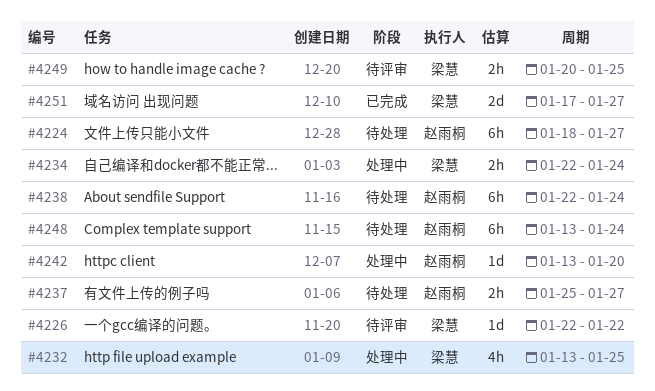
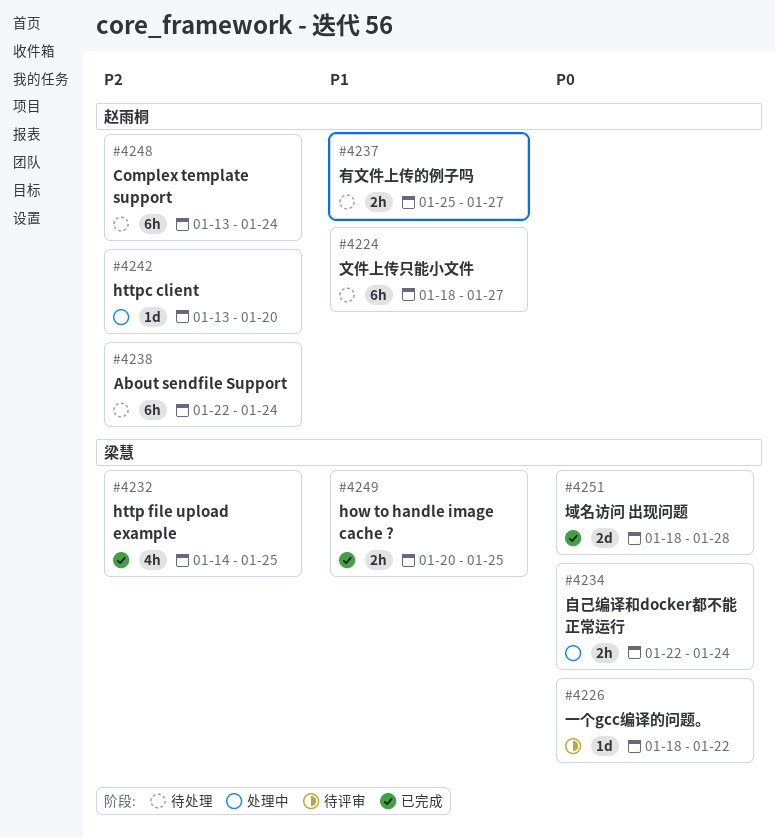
#4226, start: Jan 22 -> Jan 18
#4232, status: 处理中 -> 已完成
#4232, start: Jan 13 -> Jan 14
#4249, status: 待评审 -> 已完成
#4251, start: Jan 17 -> Jan 18
#4251, due: Jan 27 -> Jan 28

